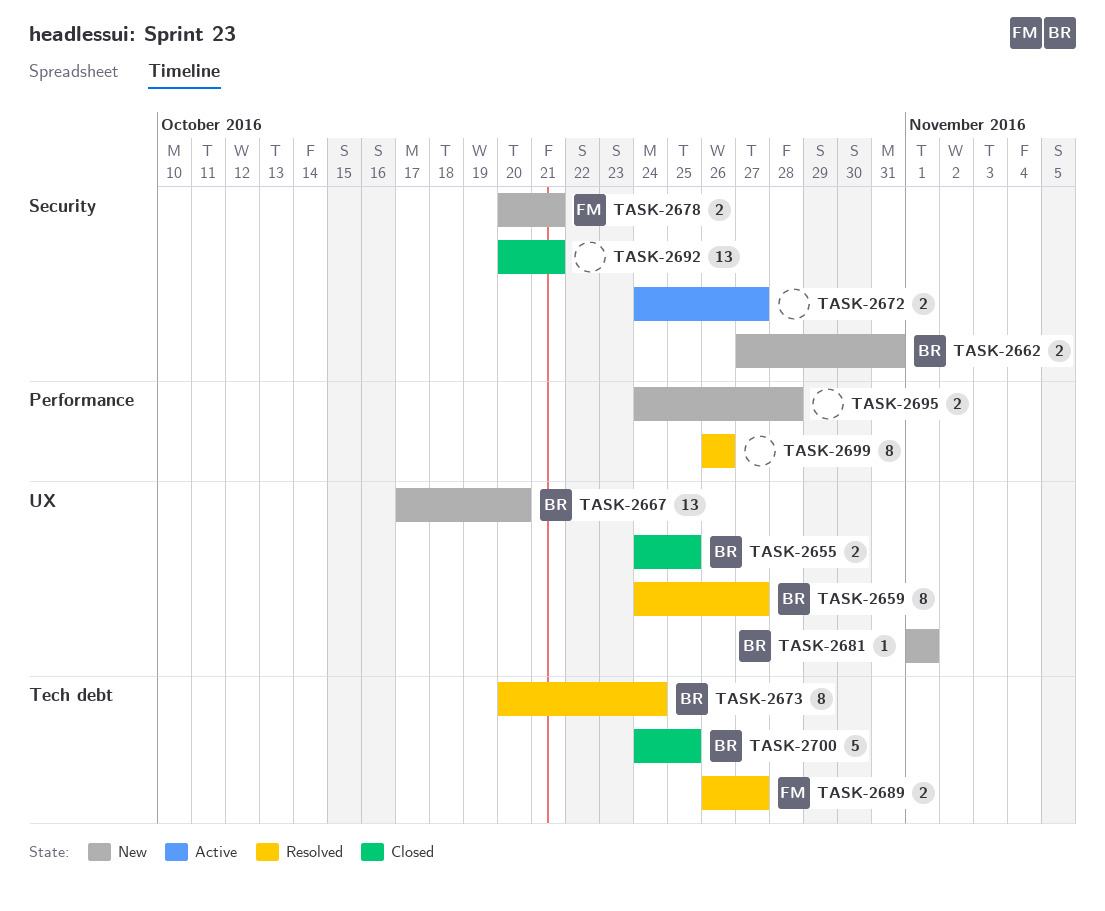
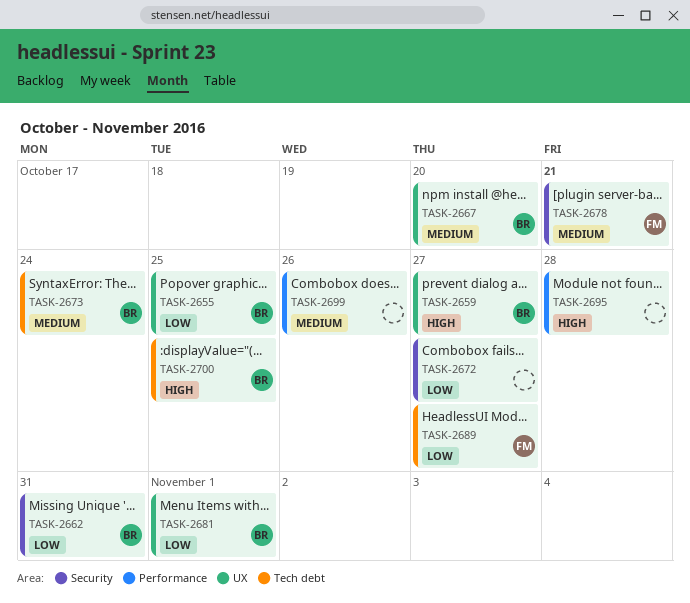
TASK-2692: present -> none

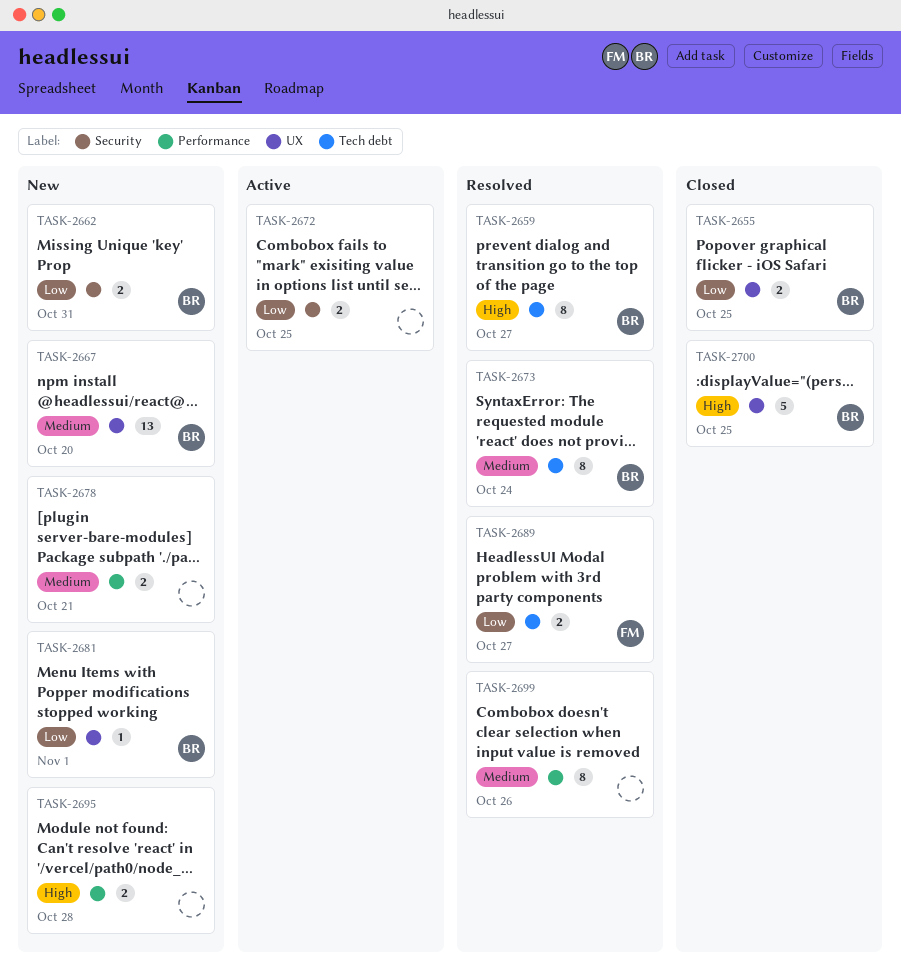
TASK-2659, label: UX -> Tech debt
TASK-2672, due: Oct 27 -> Oct 25
TASK-2678, owner: FM -> none
TASK-2678, label: Security -> Performance
TASK-2700, label: Tech debt -> UX

